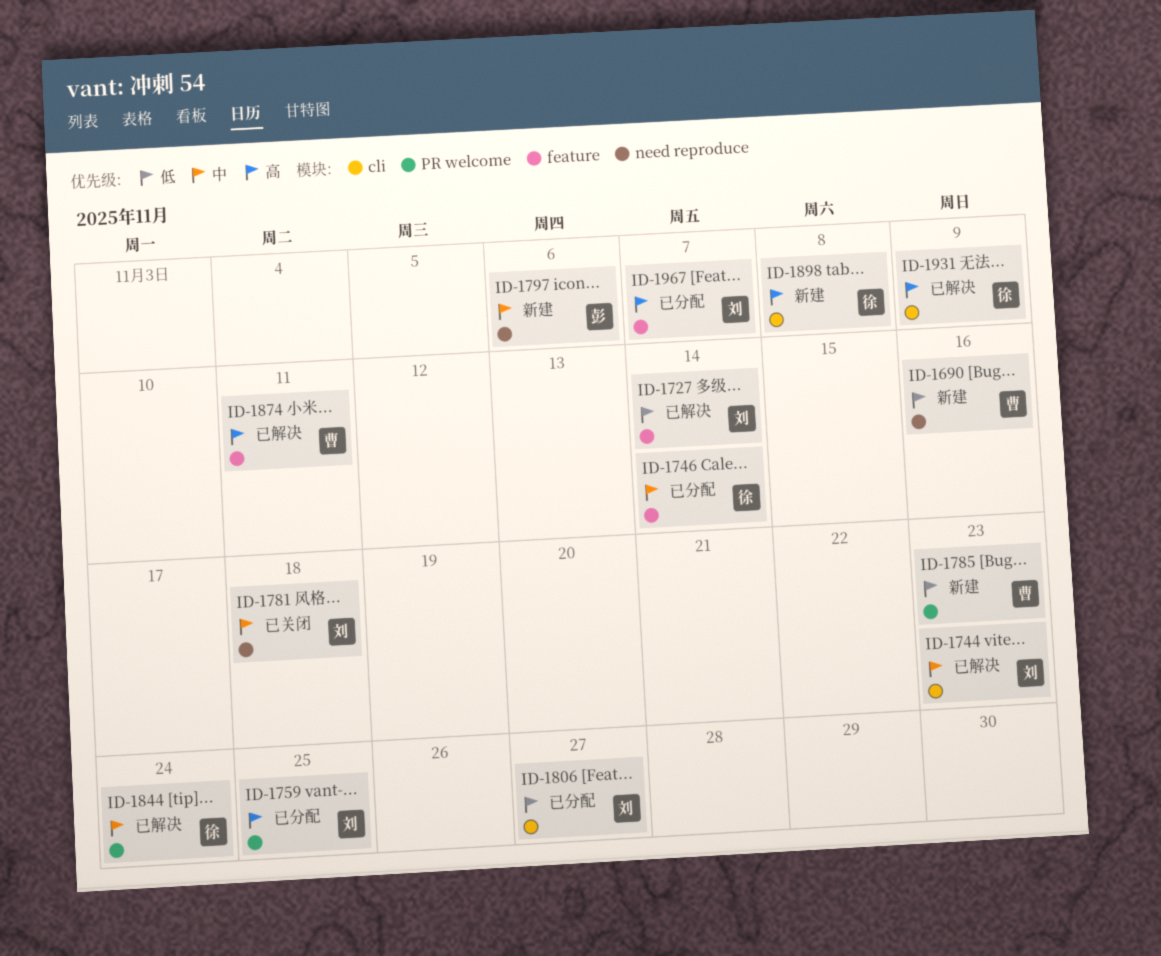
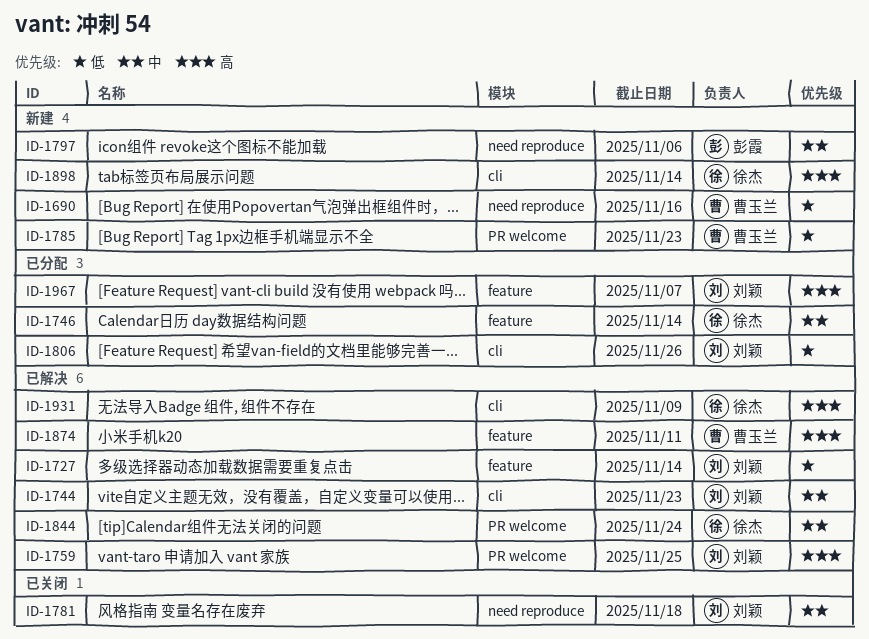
ID-1759, status: 已分配 -> 已解决
ID-1806, due: Nov 27 -> Nov 26
ID-1898, due: Nov 8 -> Nov 14

